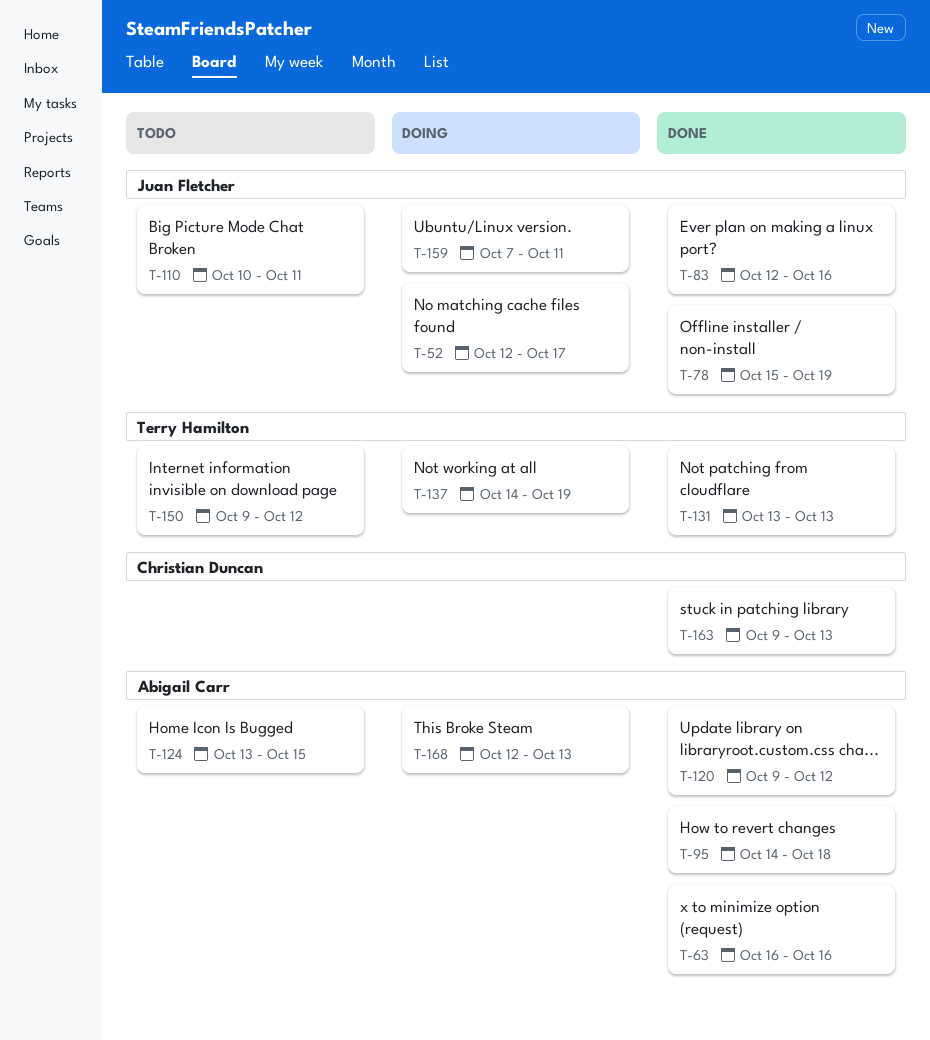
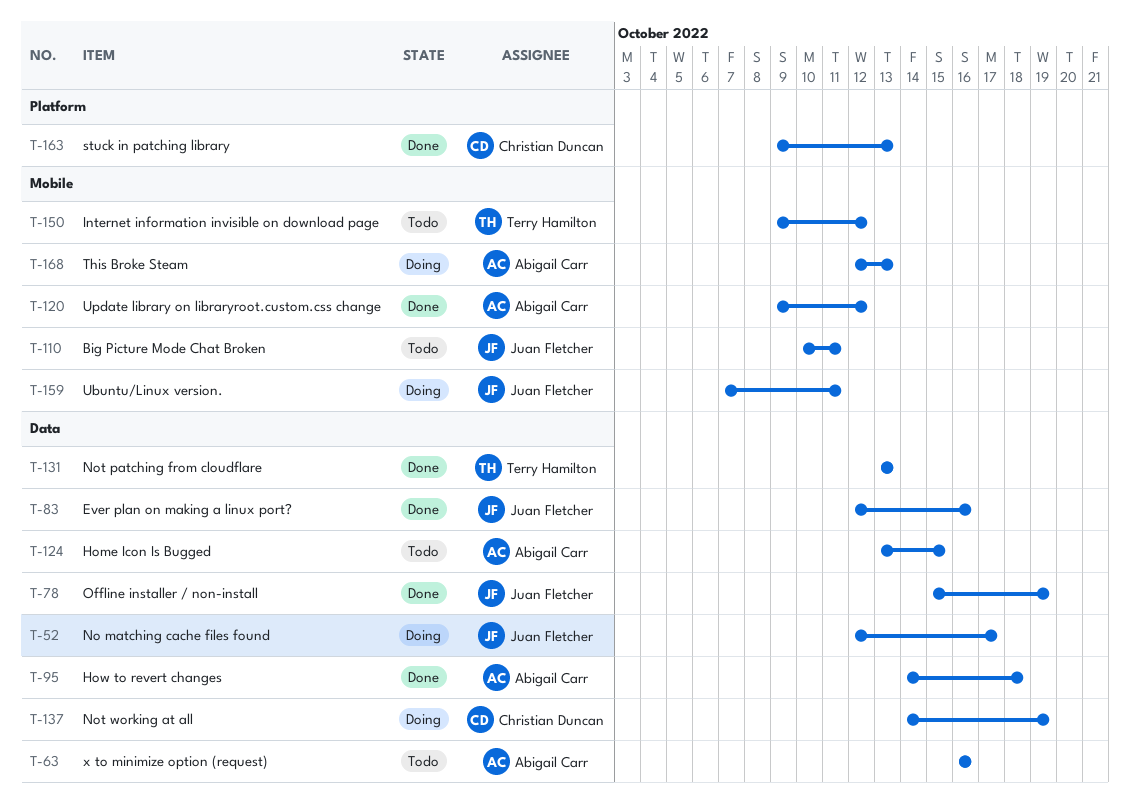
T-63, status: Done -> Todo
T-137, owner: Terry Hamilton -> Christian Duncan

